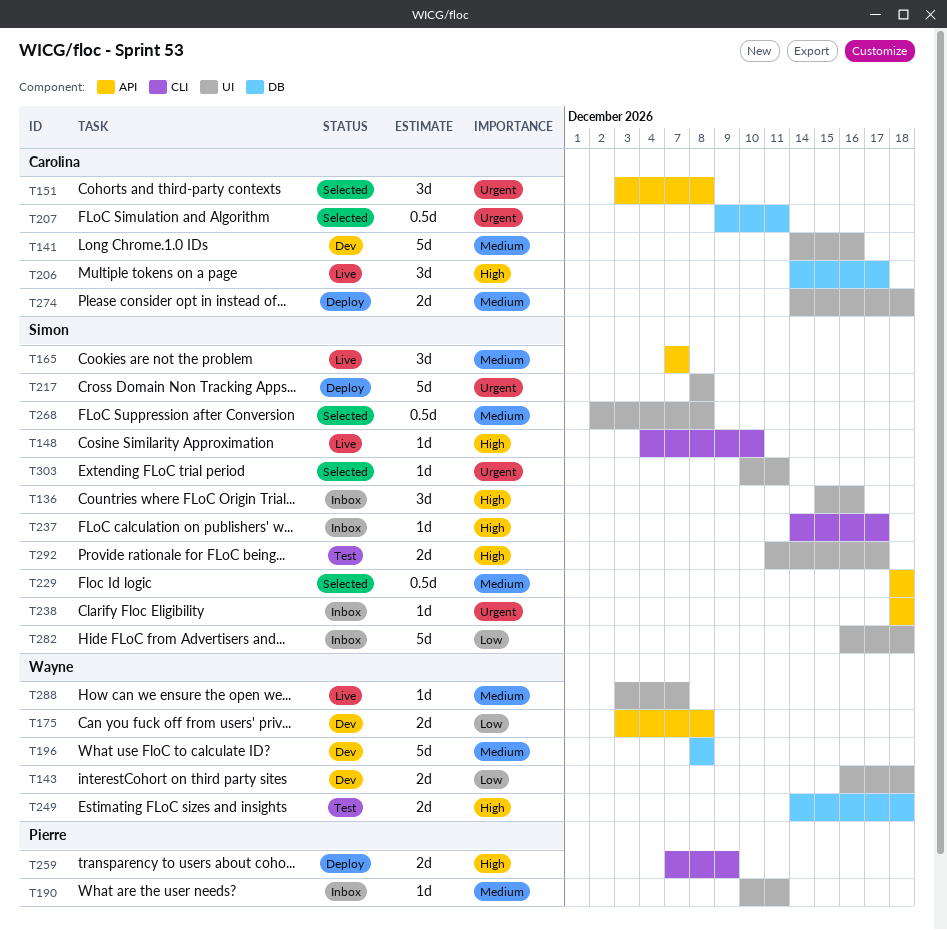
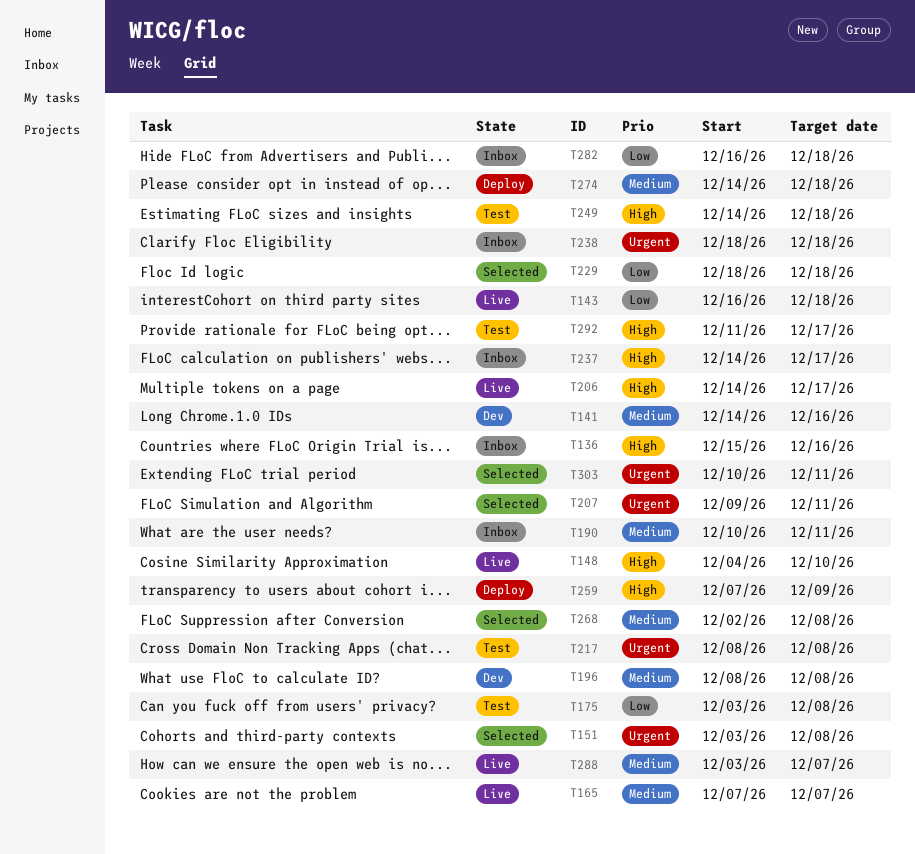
T143, status: Dev -> Live
T175, status: Dev -> Test
T217, status: Deploy -> Test
T229, priority: Medium -> Low

